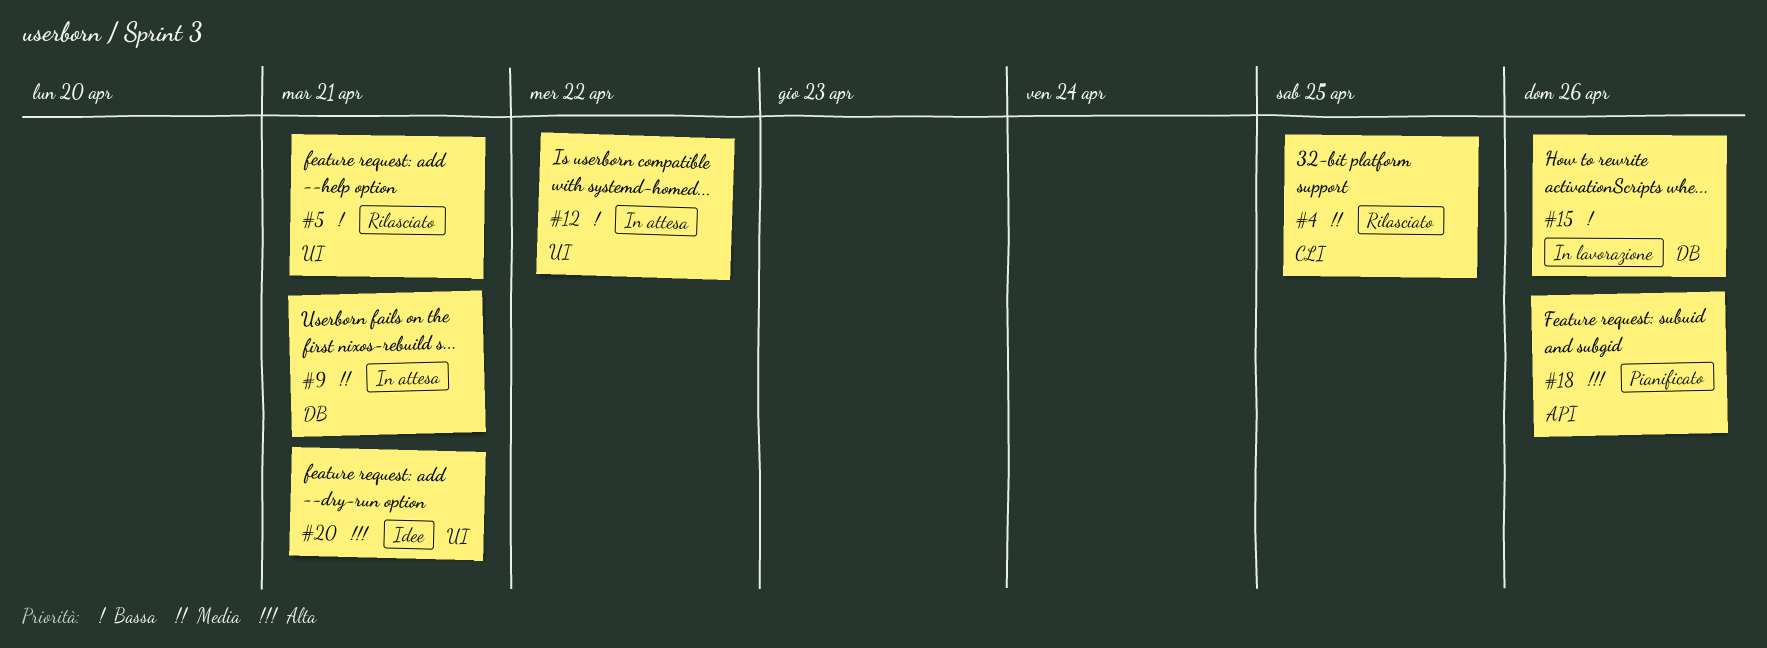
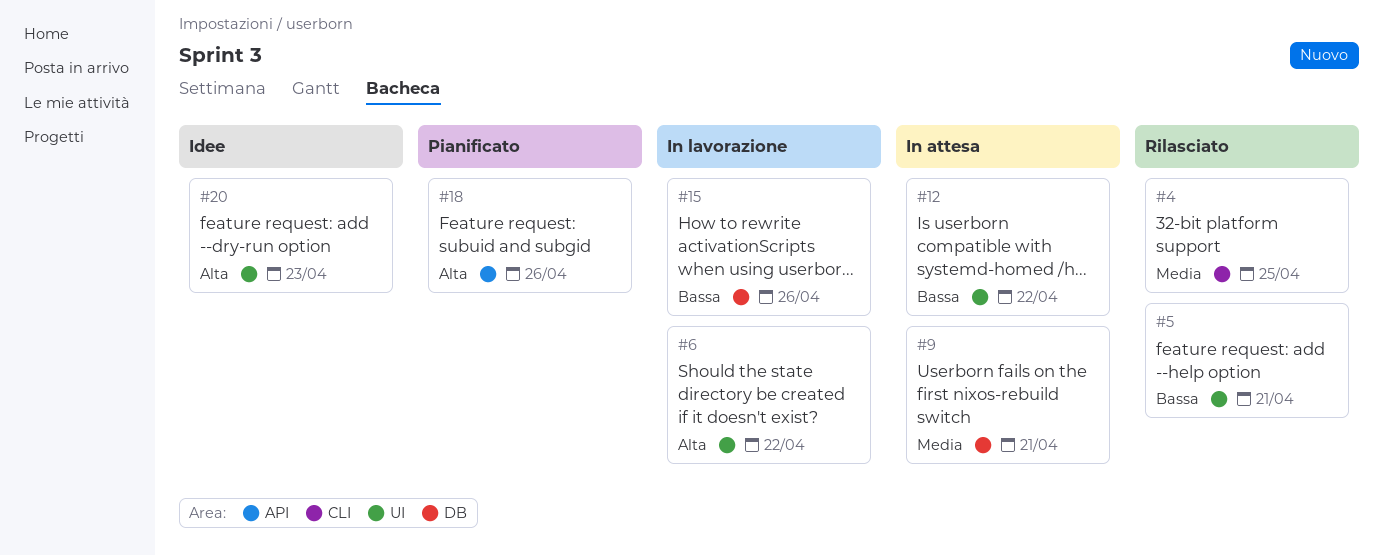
#6: none -> present
#20, due: Apr 21 -> Apr 23

